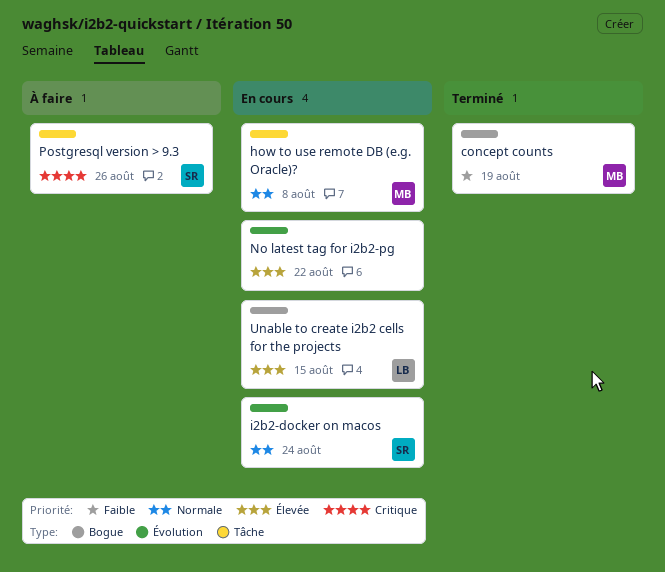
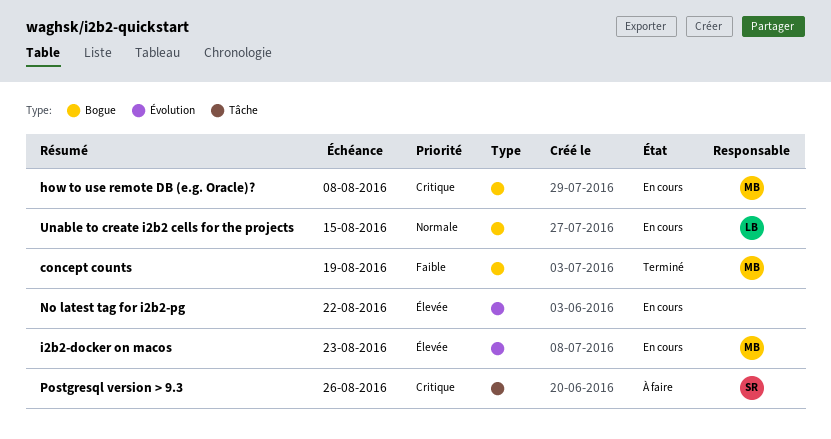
how to use remote DB (e.g. Oracle)?, priority: Normale -> Critique
how to use remote DB (e.g. Oracle)?, label: Tâche -> Bogue
i2b2-docker on macos, owner: SR -> MB
i2b2-docker on macos, priority: Normale -> Élevée
i2b2-docker on macos, due: Aug 24 -> Aug 23
Unable to create i2b2 cells for the projects, priority: Élevée -> Normale

